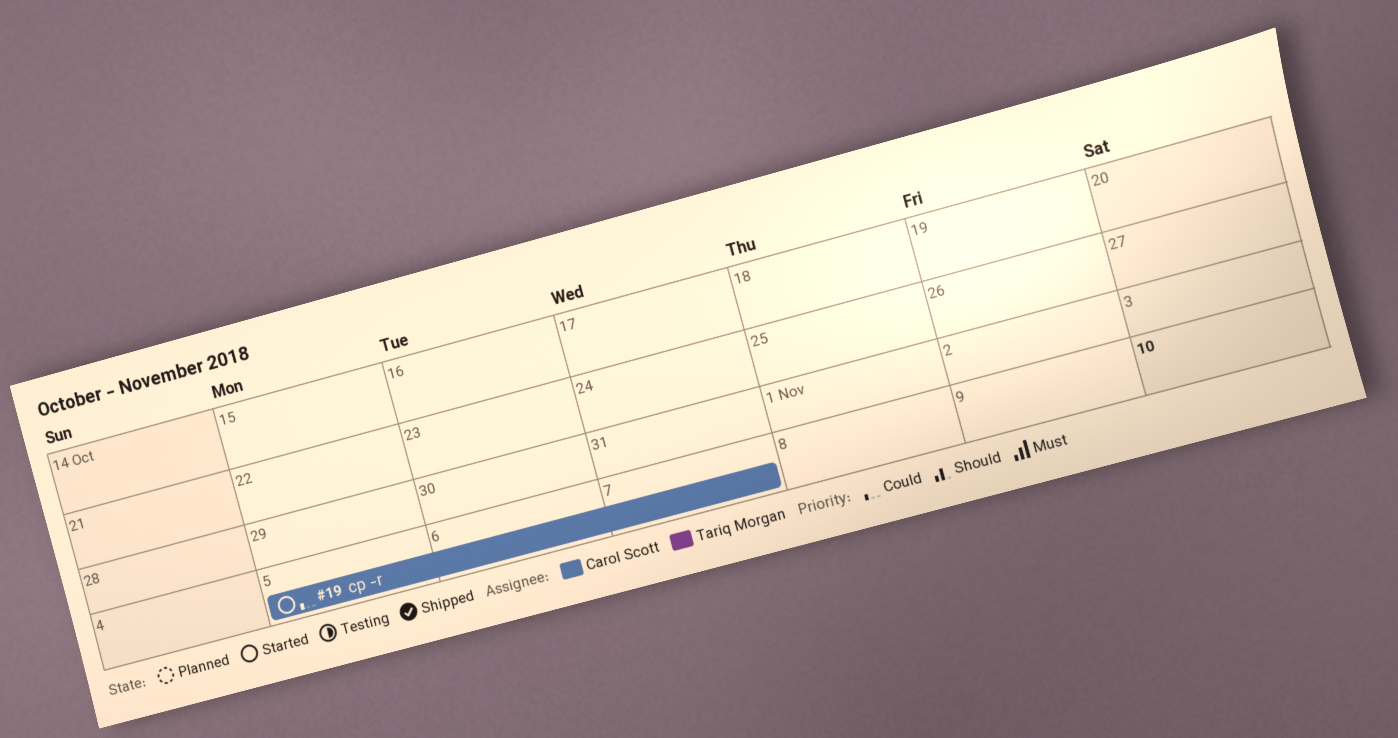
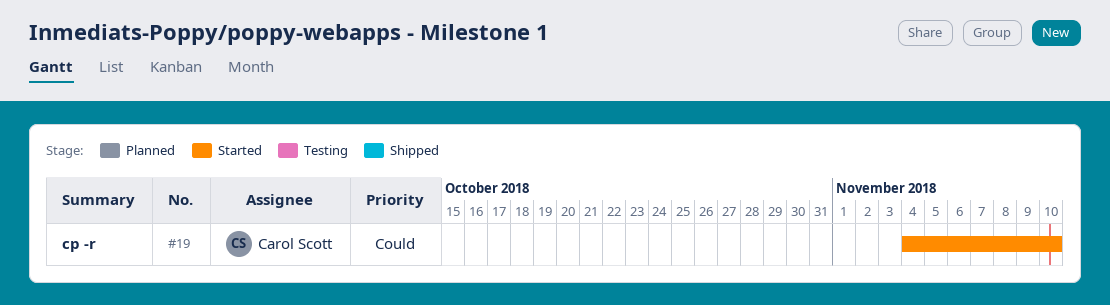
#19, start: Nov 5 -> Nov 4
#19, due: Nov 7 -> Nov 10

